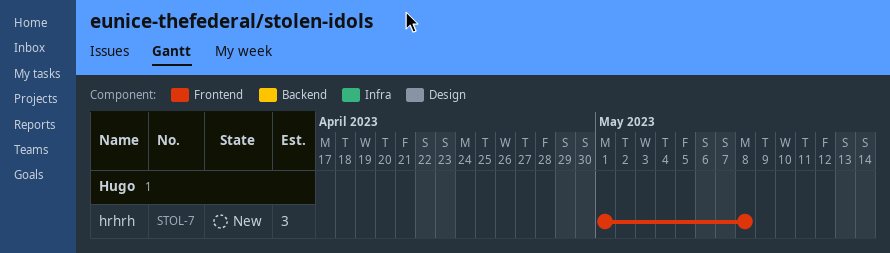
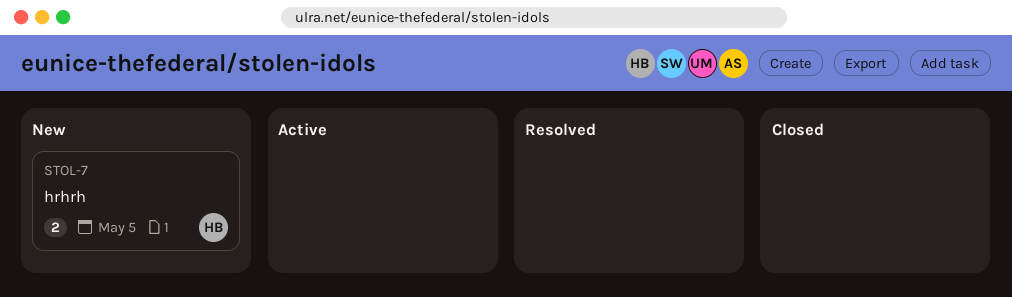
STOL-7, estimate: 3 -> 2
STOL-7, due: May 8 -> May 5

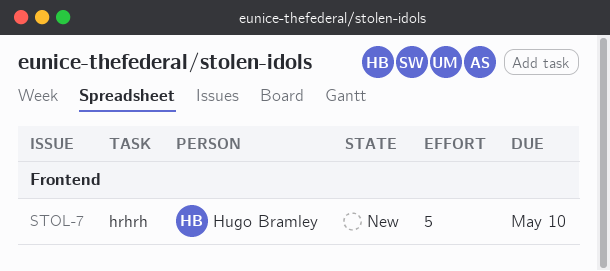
STOL-7, estimate: 2 -> 5
STOL-7, due: May 5 -> May 10

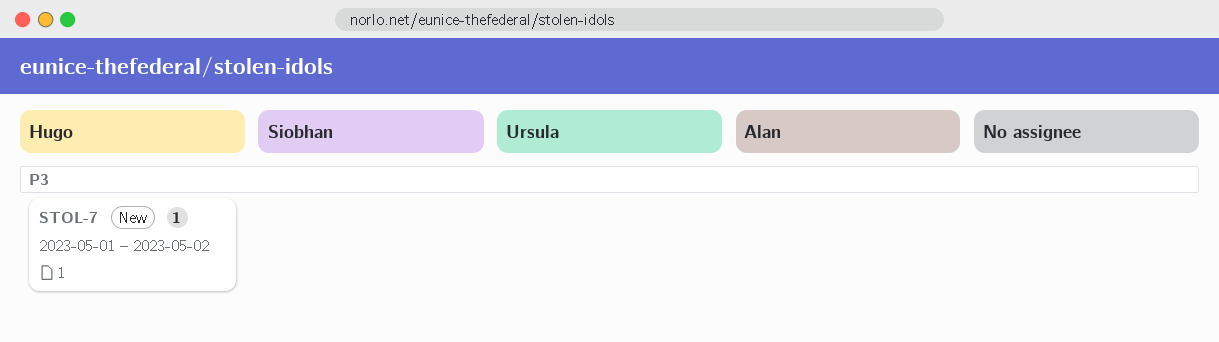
STOL-7, estimate: 5 -> 1
STOL-7, due: May 10 -> May 2

